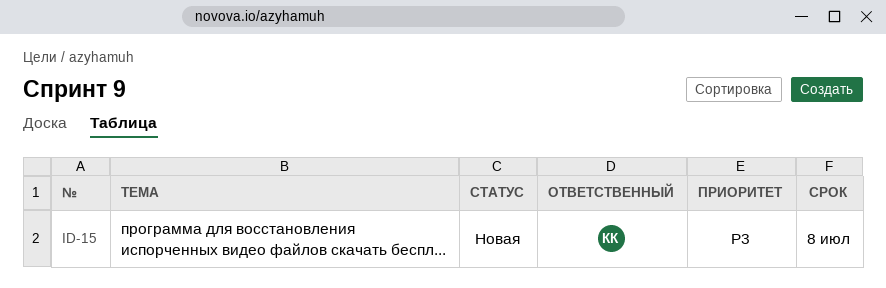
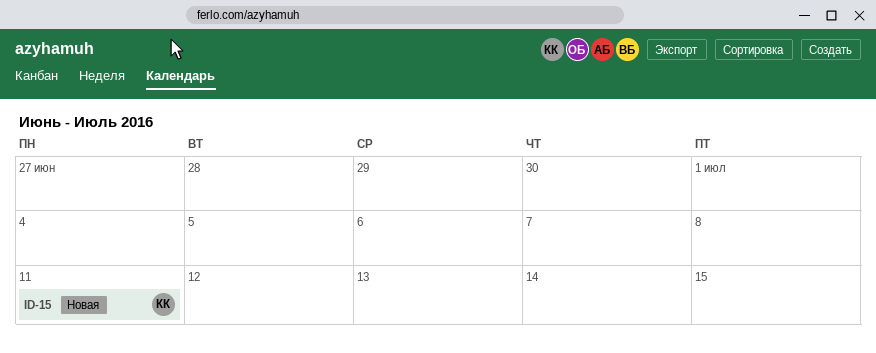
ID-15, due: Jul 8 -> Jul 11

